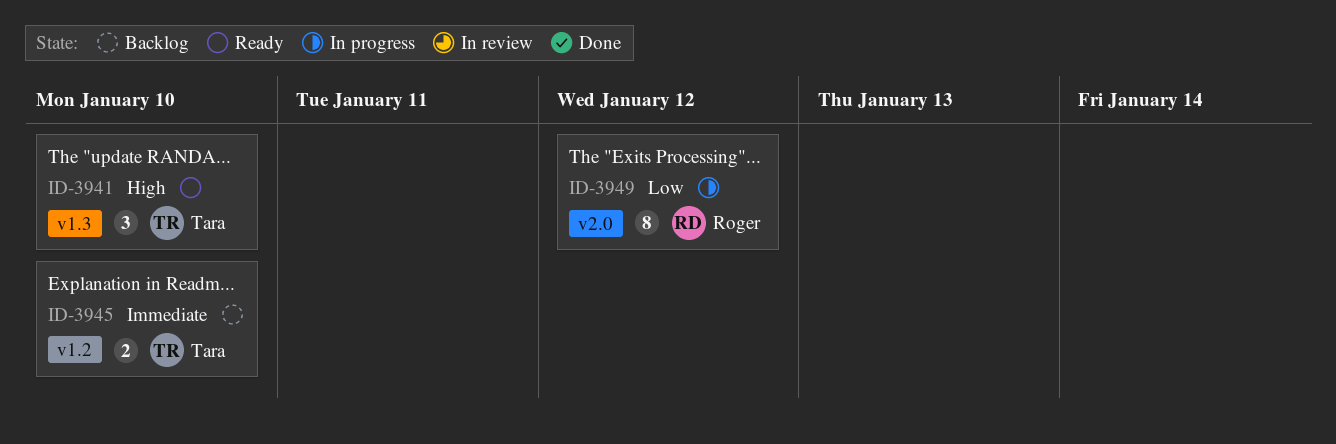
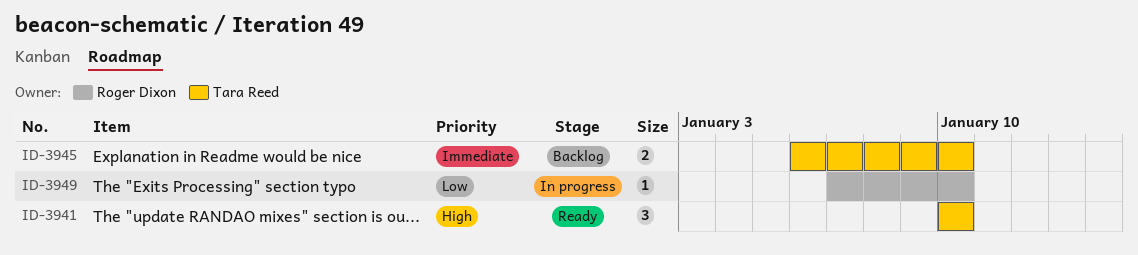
ID-3949, estimate: 8 -> 1
ID-3949, due: Jan 12 -> Jan 10

